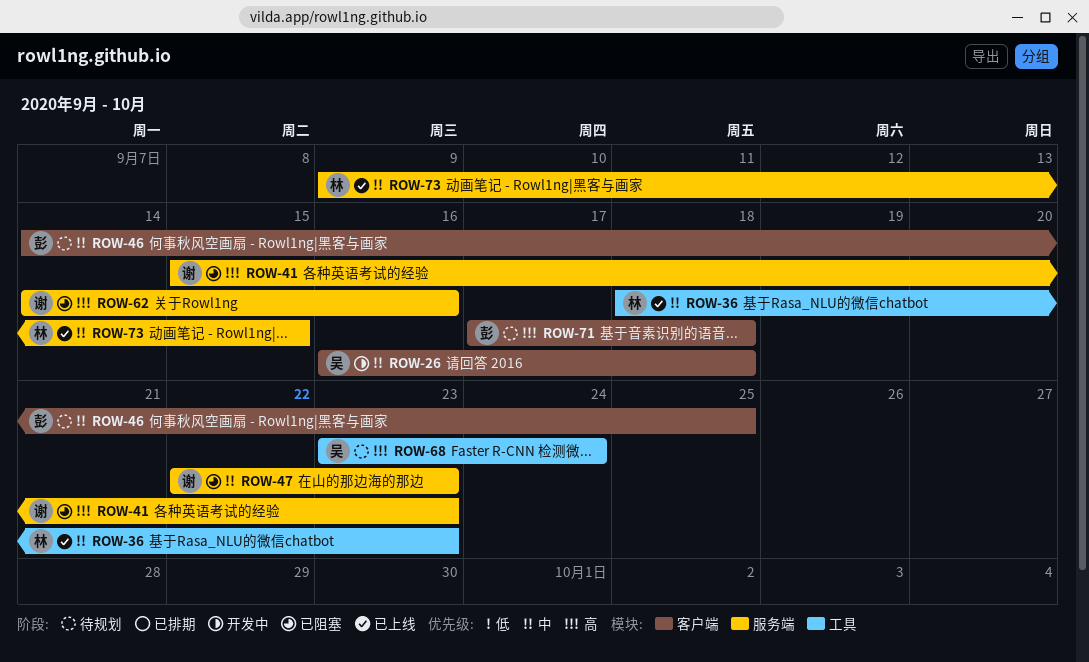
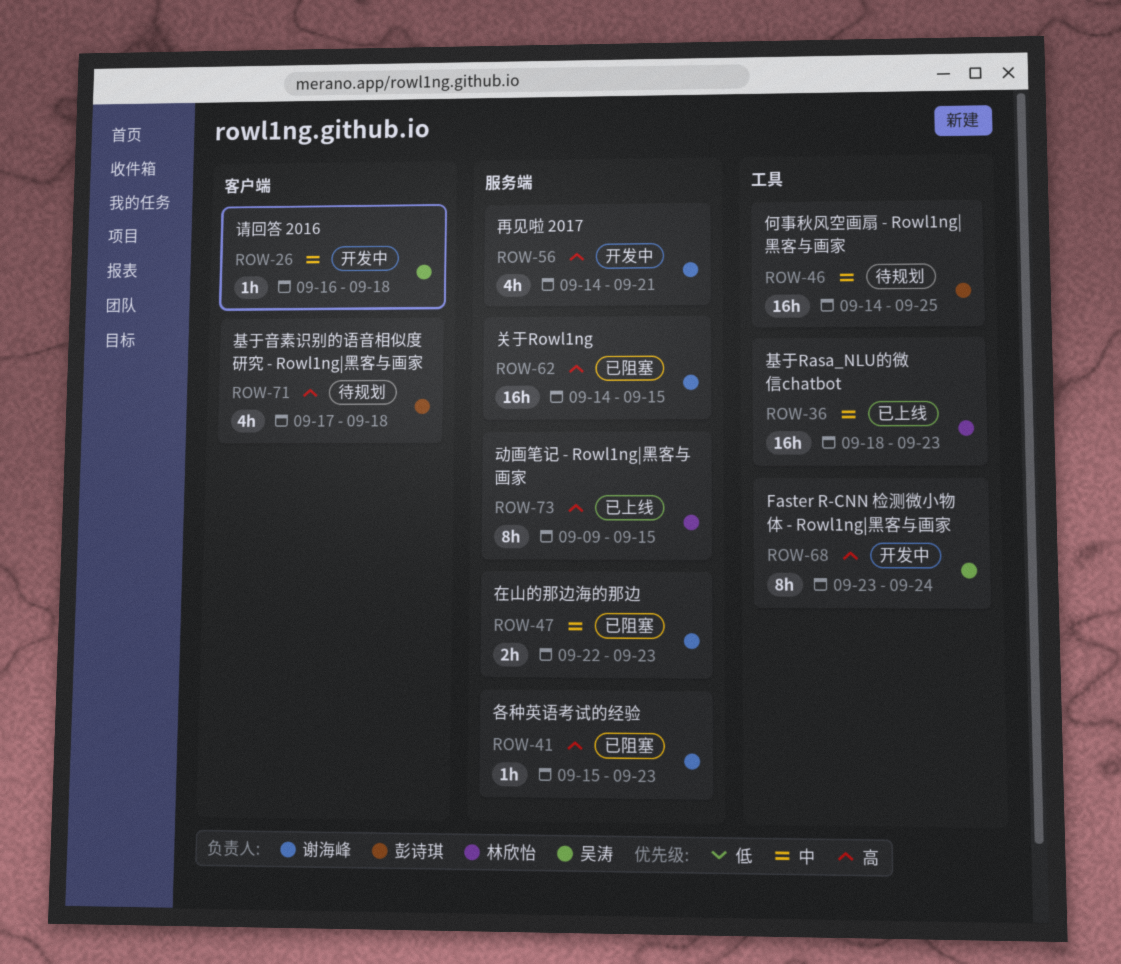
ROW-46, label: 客户端 -> 工具
ROW-56: none -> present
ROW-62, due: Sep 16 -> Sep 15
ROW-68, status: 待规划 -> 开发中
ROW-73, priority: 中 -> 高

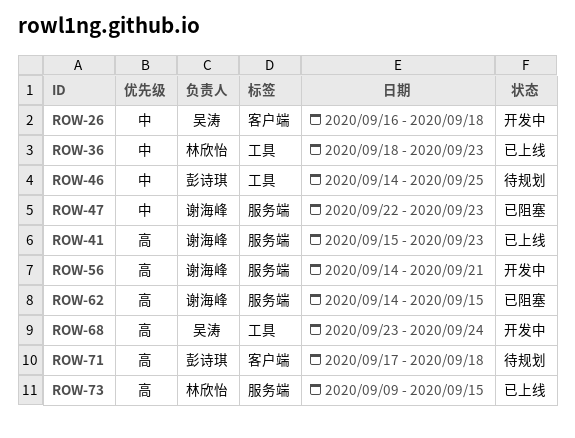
ROW-41, status: 已阻塞 -> 已上线

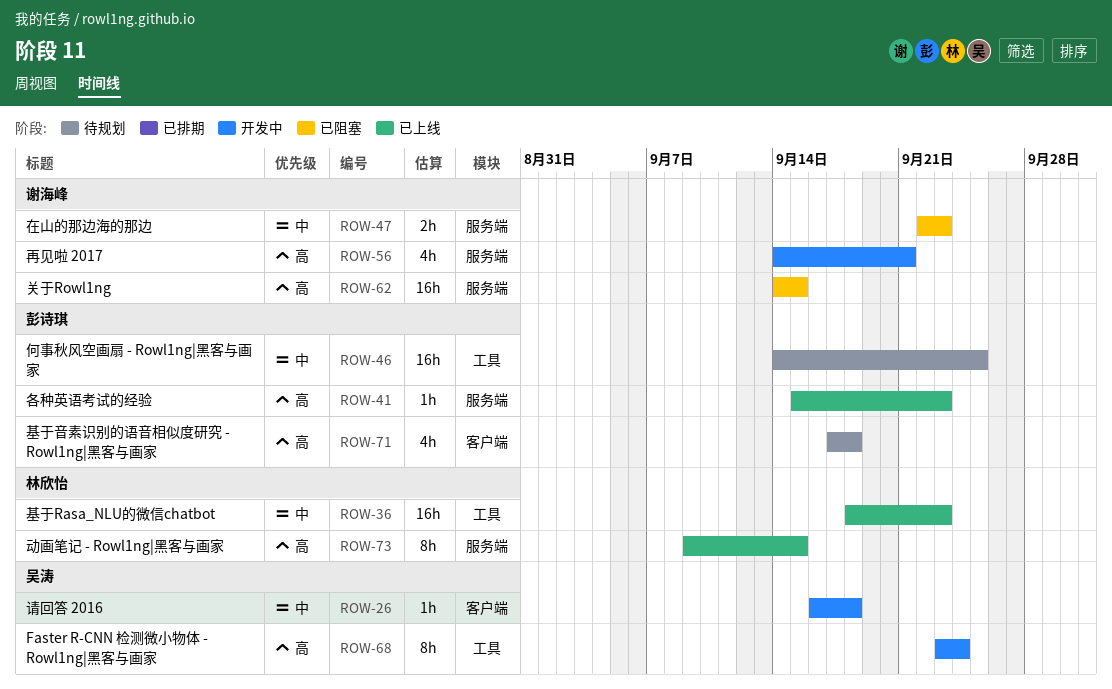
ROW-41, owner: 谢海峰 -> 彭诗琪

